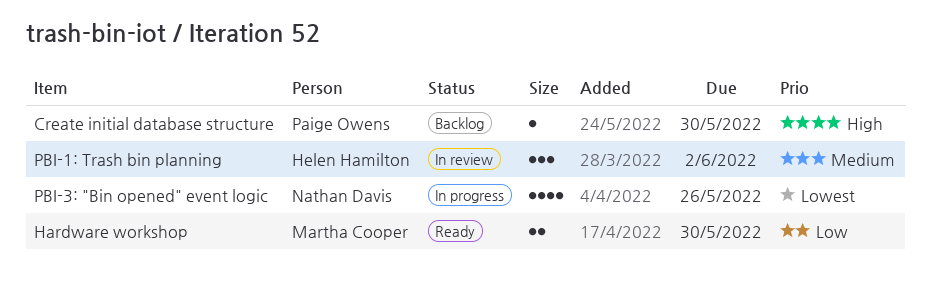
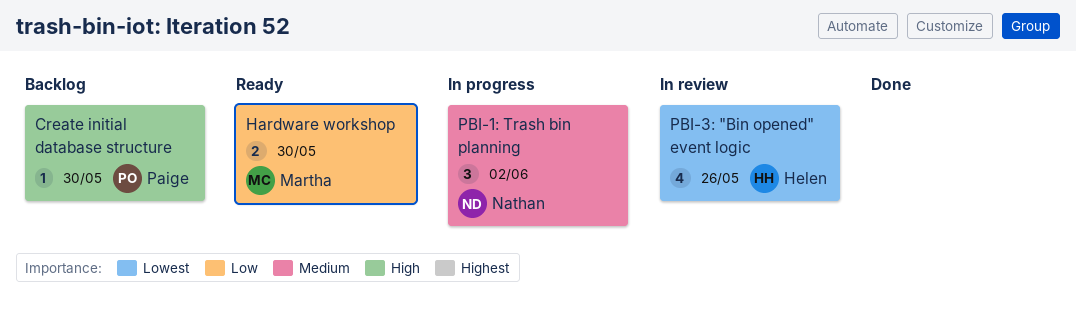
PBI-1: Trash bin planning, status: In review -> In progress
PBI-1: Trash bin planning, owner: Helen Hamilton -> Nathan Davis
PBI-3: "Bin opened" event logic, status: In progress -> In review
PBI-3: "Bin opened" event logic, owner: Nathan Davis -> Helen Hamilton

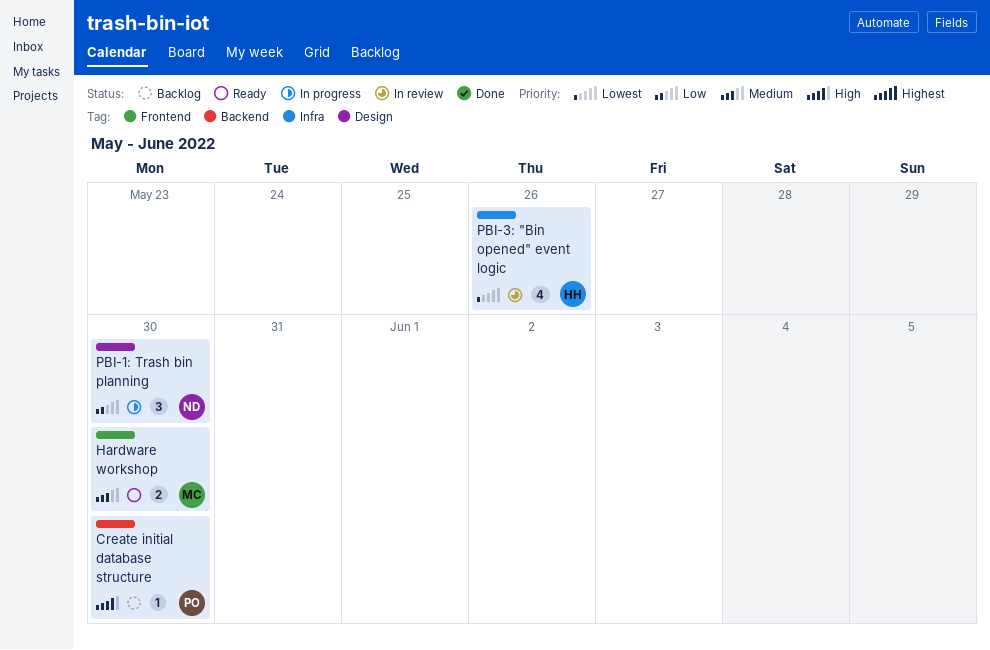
Hardware workshop, priority: Low -> Medium
PBI-1: Trash bin planning, priority: Medium -> Low
PBI-1: Trash bin planning, due: Jun 2 -> May 30

